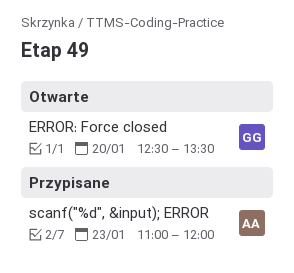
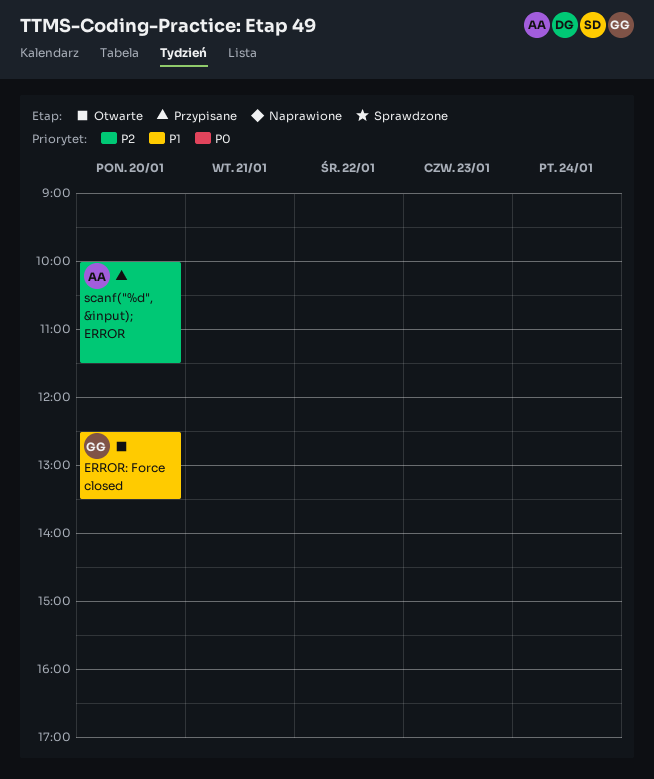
scanf("%d", &input); ERROR, day: Jan 23 -> Jan 20
scanf("%d", &input); ERROR, begins: 11:00 -> 10:00
scanf("%d", &input); ERROR, ends: 12:00 -> 11:30

